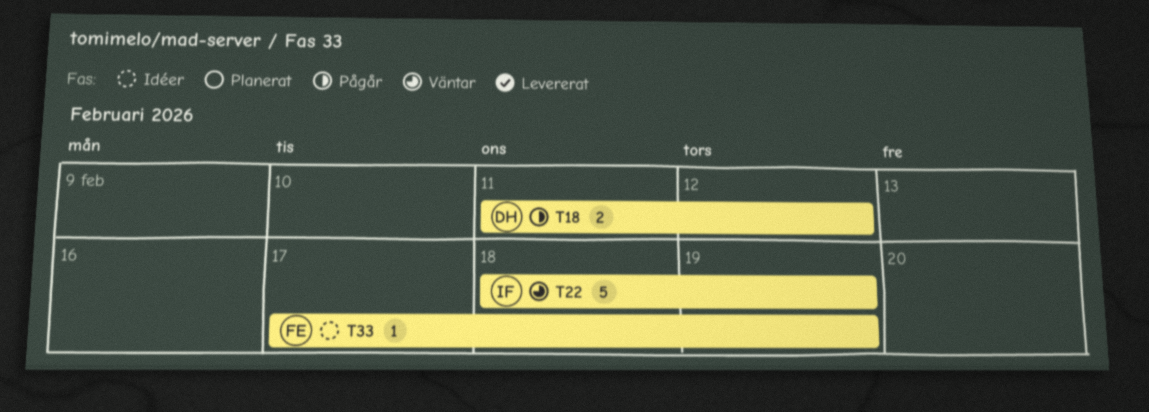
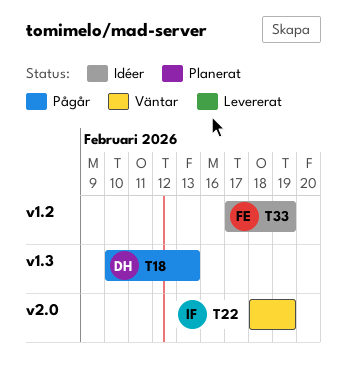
T18, start: Feb 11 -> Feb 10
T18, due: Feb 12 -> Feb 13

